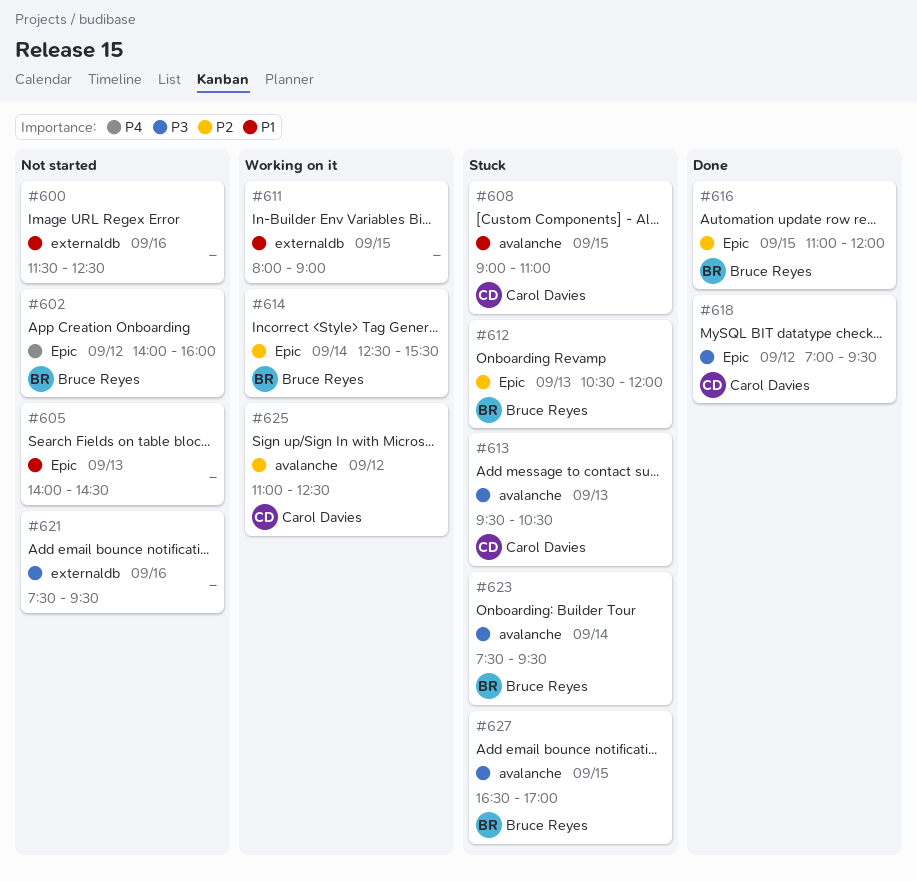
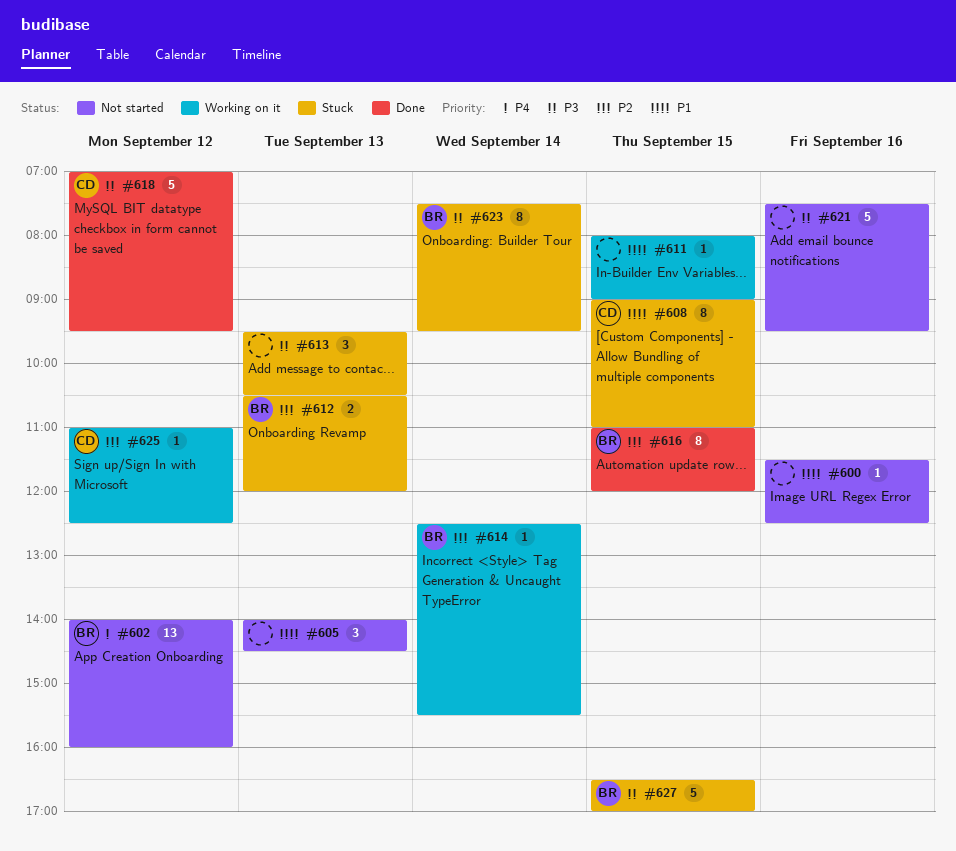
#613, owner: Carol Davies -> none

